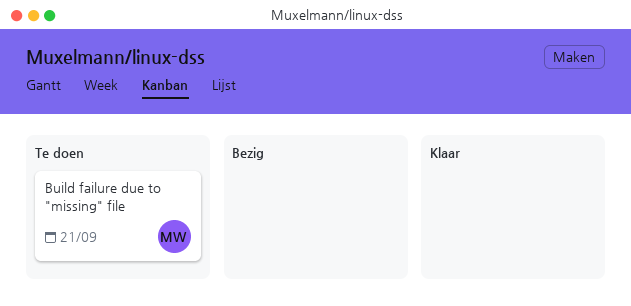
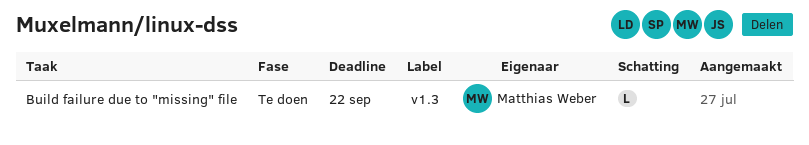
Build failure due to "missing" file, due: Sep 21 -> Sep 22

